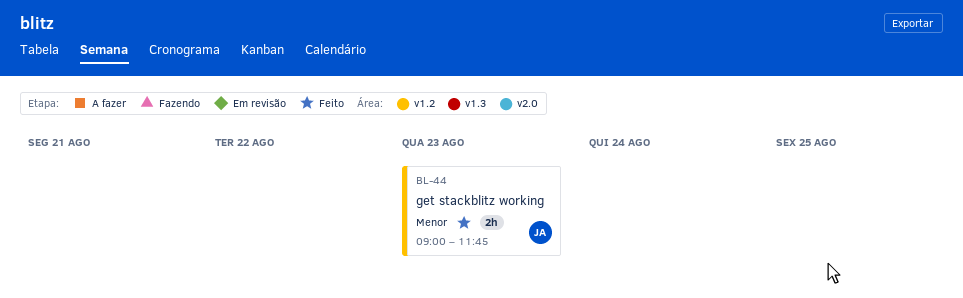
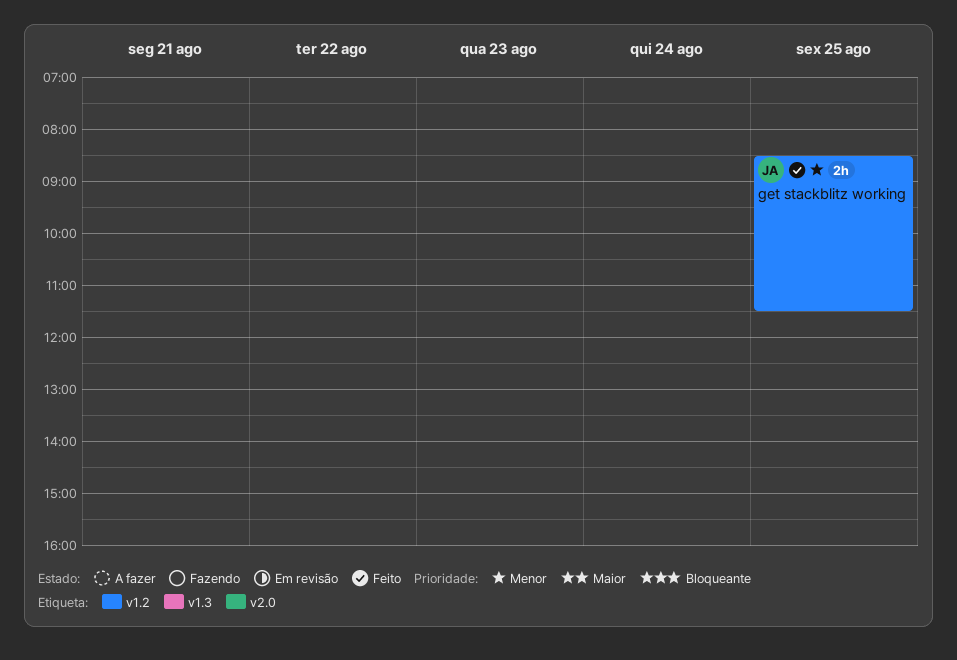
get stackblitz working, day: Aug 23 -> Aug 25
get stackblitz working, begins: 09:00 -> 08:30
get stackblitz working, ends: 11:45 -> 11:30

